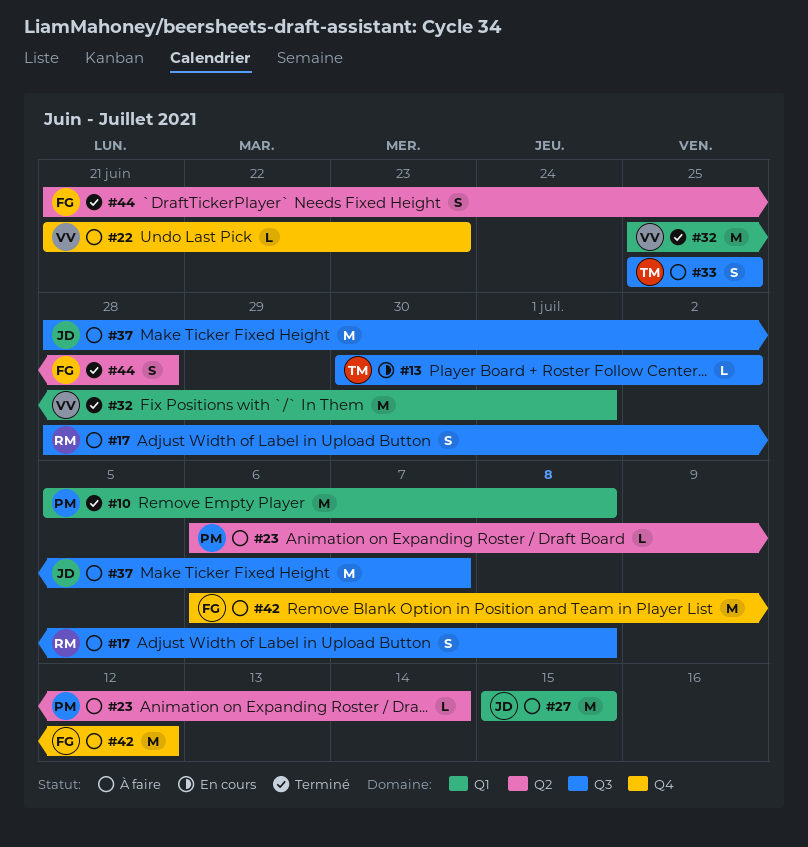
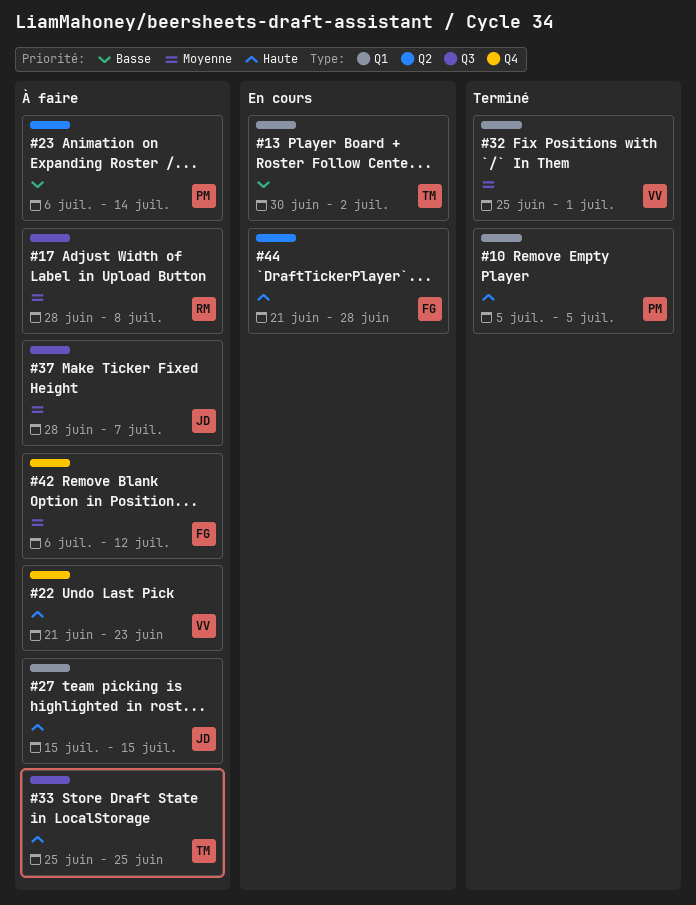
#10, due: Jul 8 -> Jul 5
#13, label: Q3 -> Q1
#44, status: Terminé -> En cours

